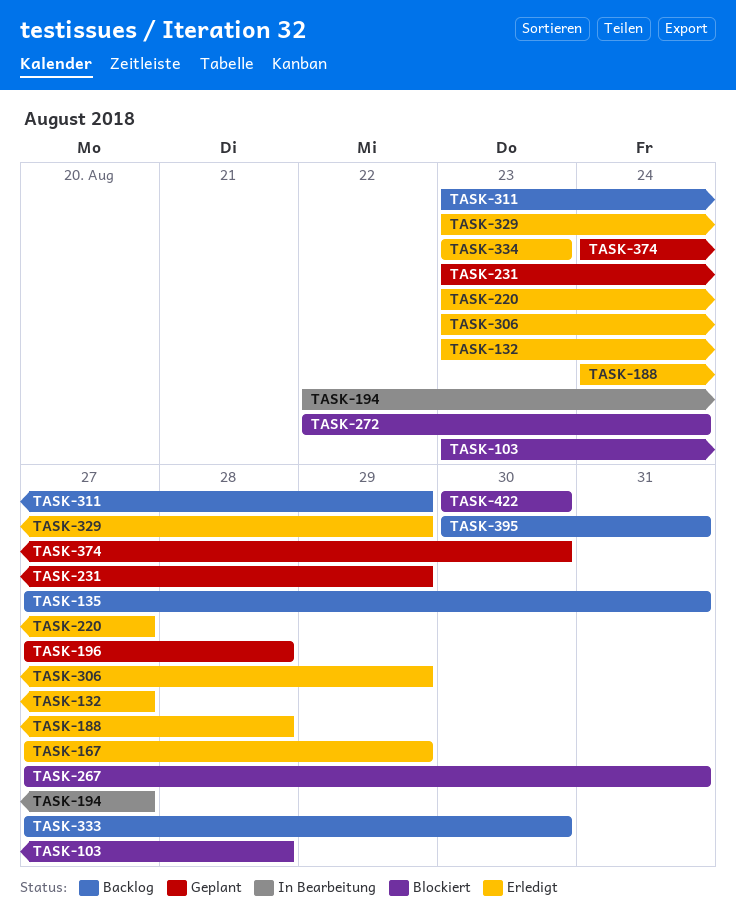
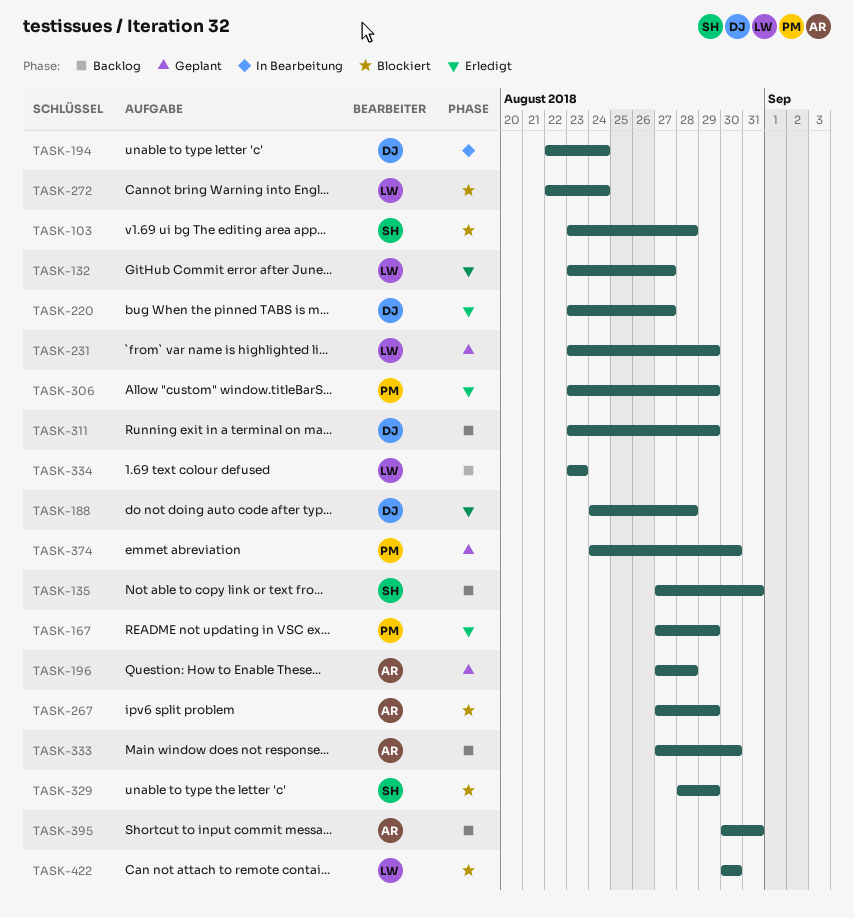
TASK-194, due: Aug 27 -> Aug 24
TASK-267, due: Aug 31 -> Aug 29
TASK-329, status: Erledigt -> Blockiert
TASK-329, start: Aug 23 -> Aug 28
TASK-334, status: Erledigt -> Backlog

